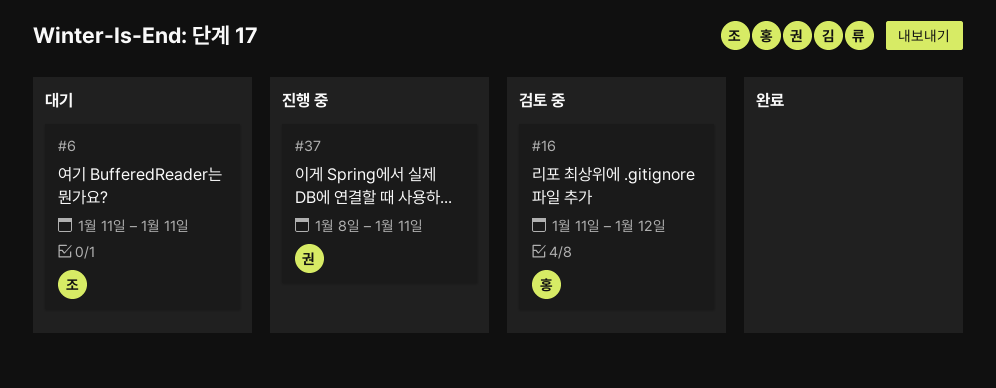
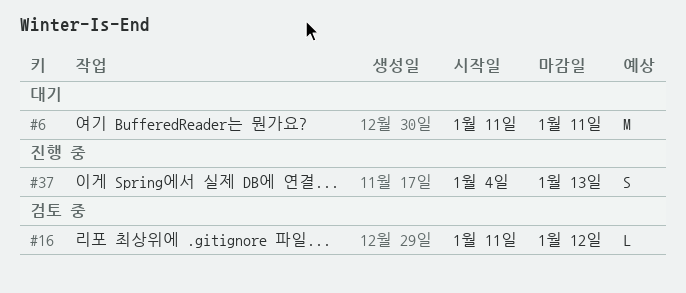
#37, start: Jan 8 -> Jan 4
#37, due: Jan 11 -> Jan 13

